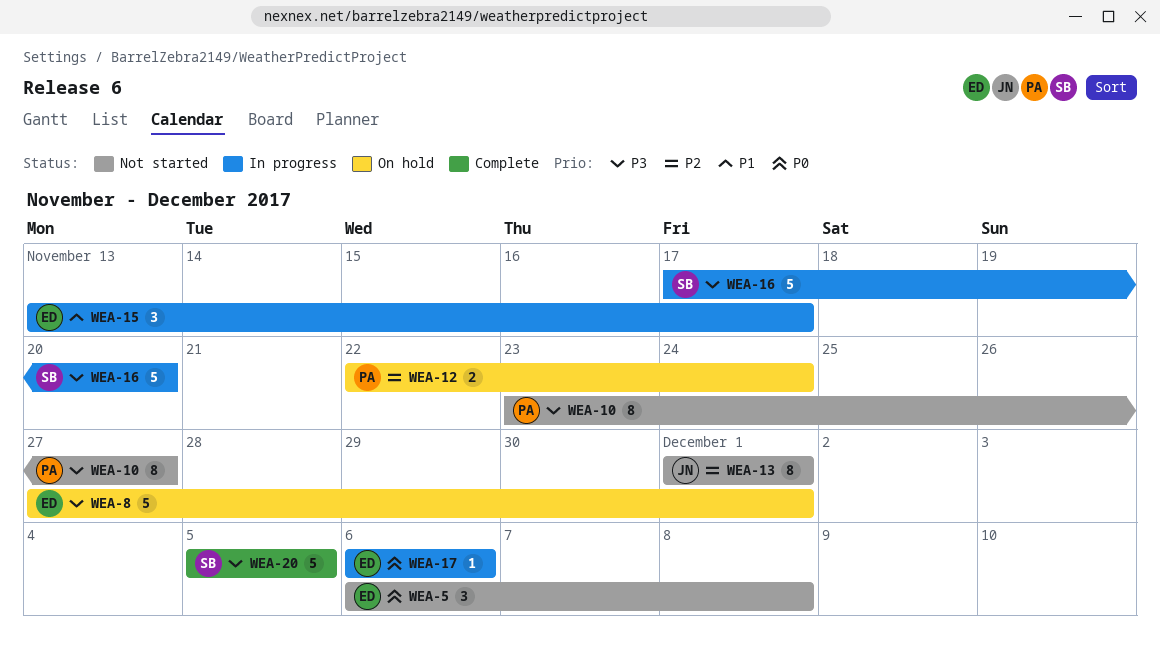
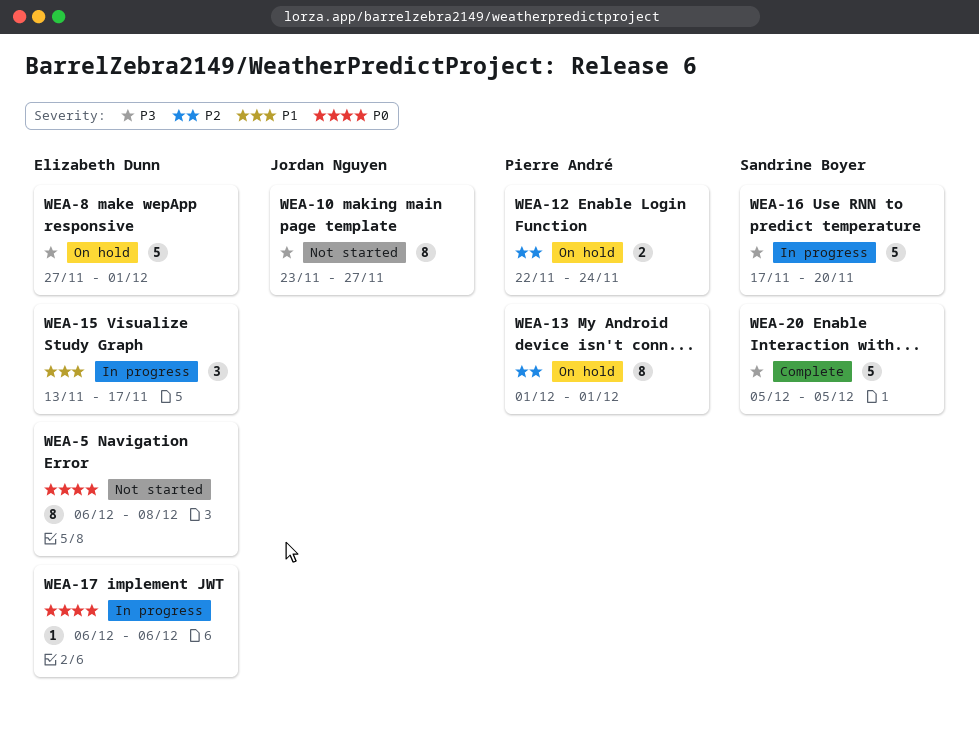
WEA-5, estimate: 3 -> 8
WEA-10, owner: Pierre André -> Jordan Nguyen
WEA-13, status: Not started -> On hold
WEA-13, owner: Jordan Nguyen -> Pierre André

